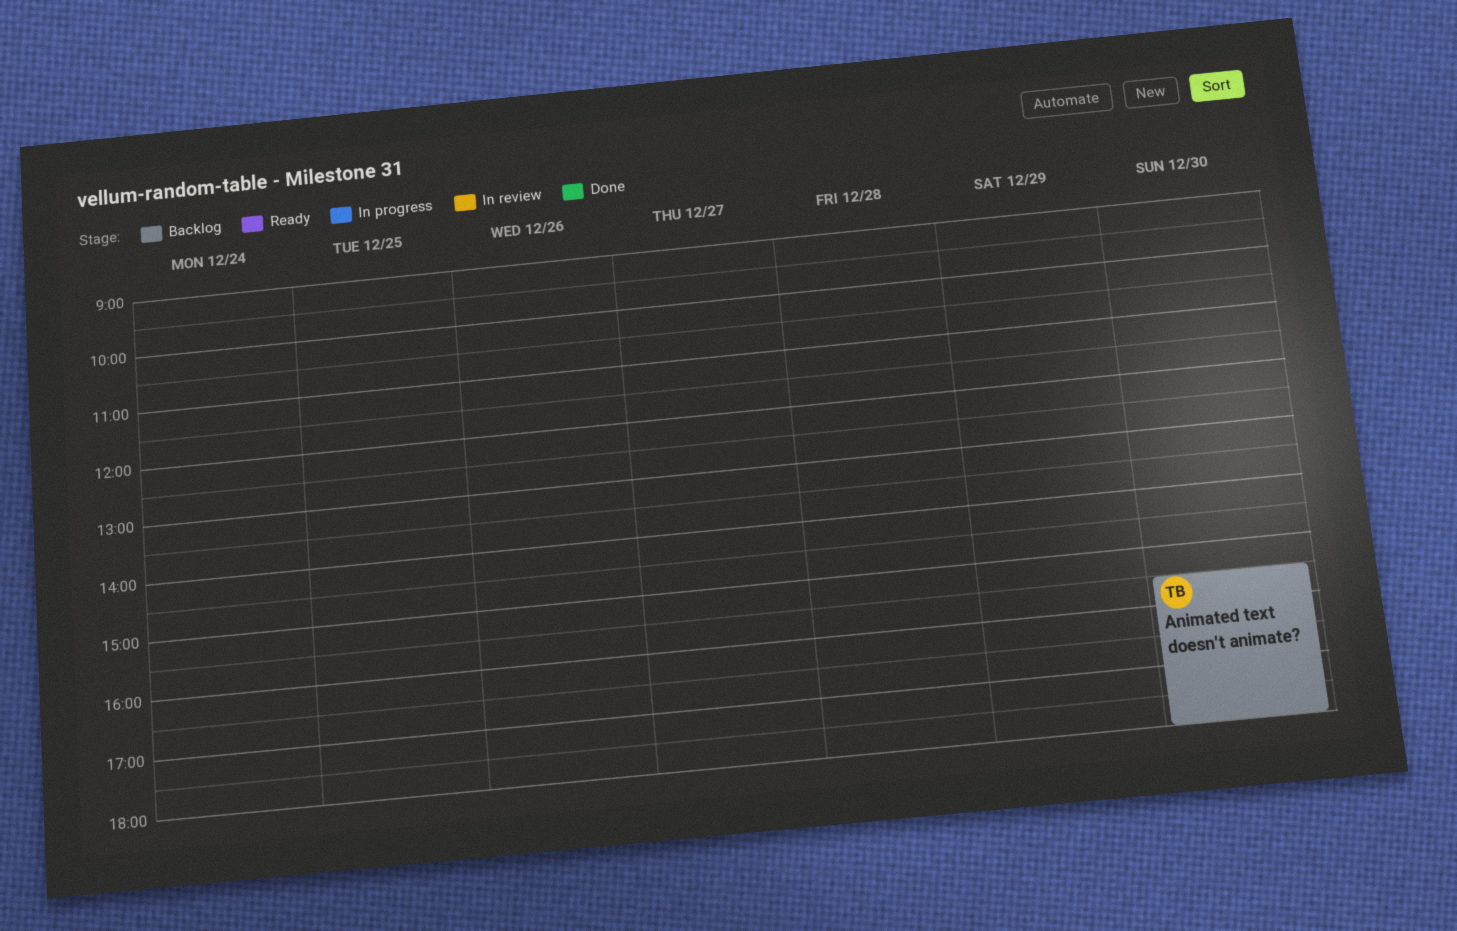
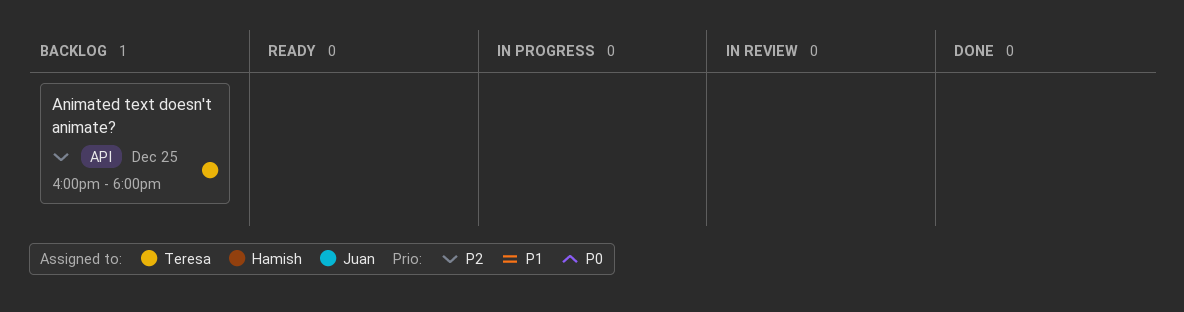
Animated text doesn't animate?, day: Dec 30 -> Dec 25
Animated text doesn't animate?, begins: 15:30 -> 16:00

